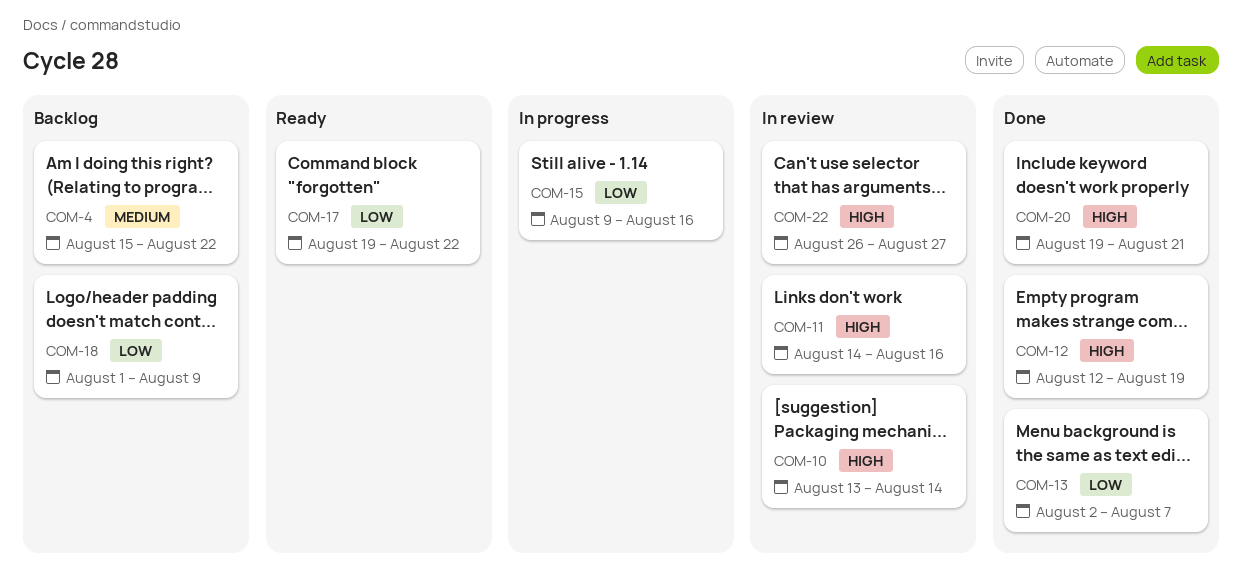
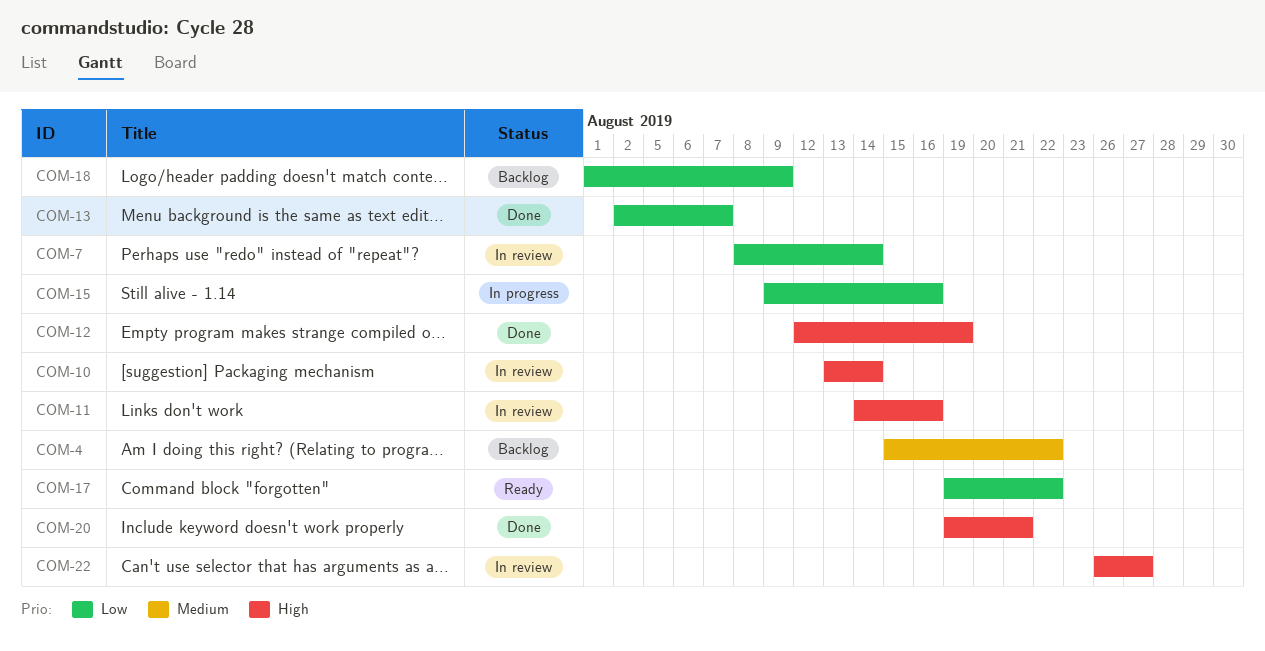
COM-7: none -> present

